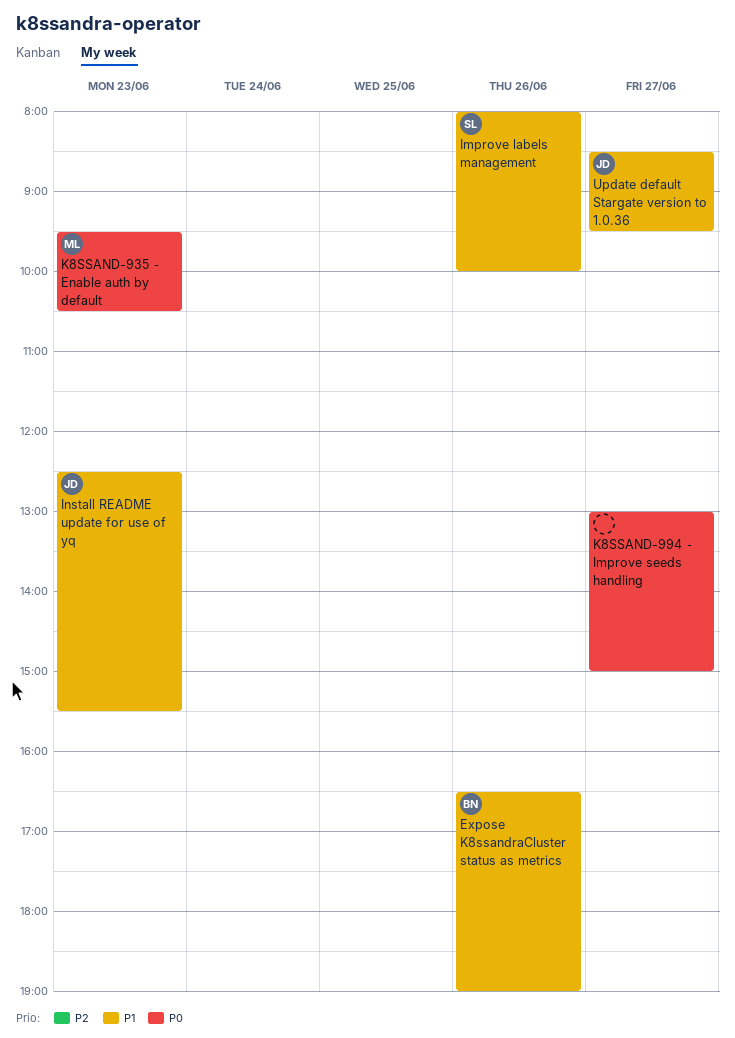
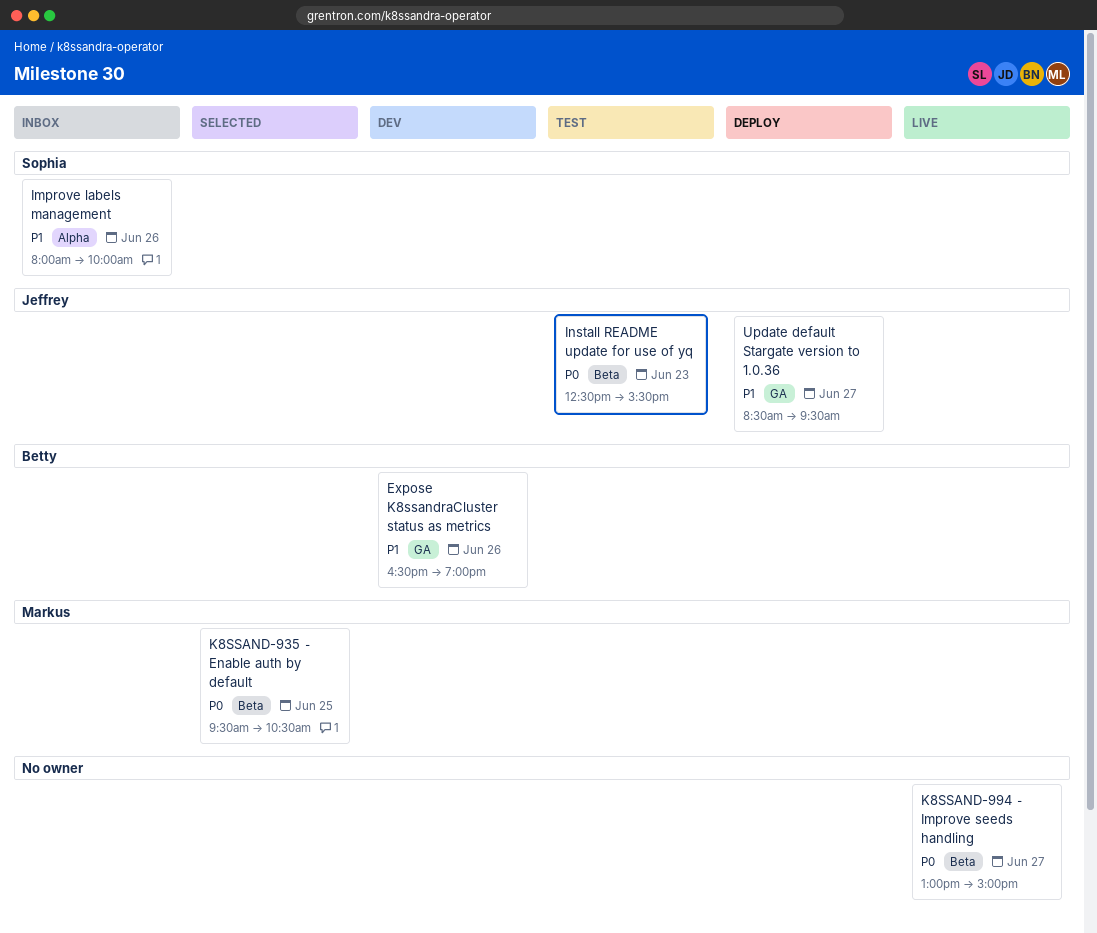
Install README update for use of yq, priority: P1 -> P0
K8SSAND-935 ⁃ Enable auth by default, day: Jun 23 -> Jun 25

